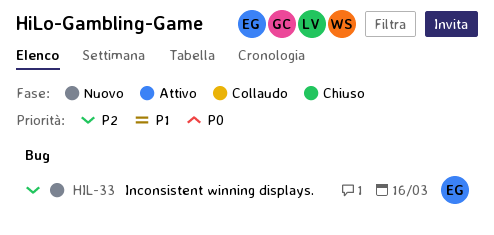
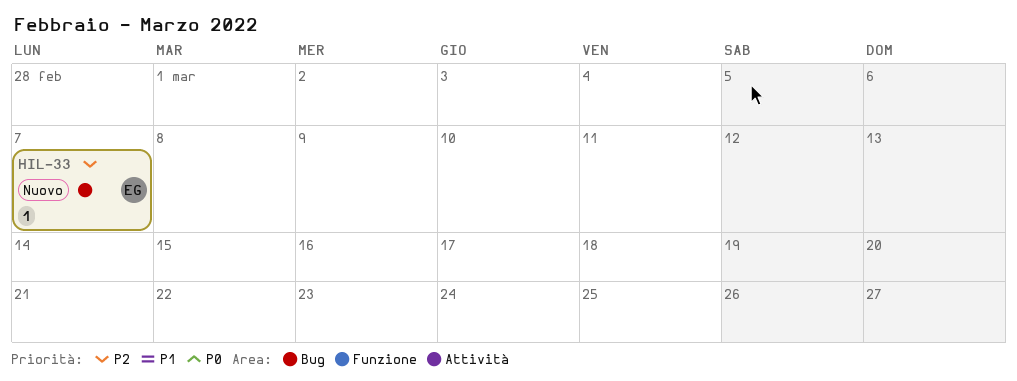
HIL-33, due: Mar 16 -> Mar 7

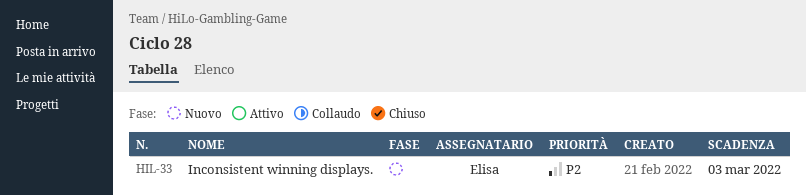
HIL-33, due: Mar 7 -> Mar 3

